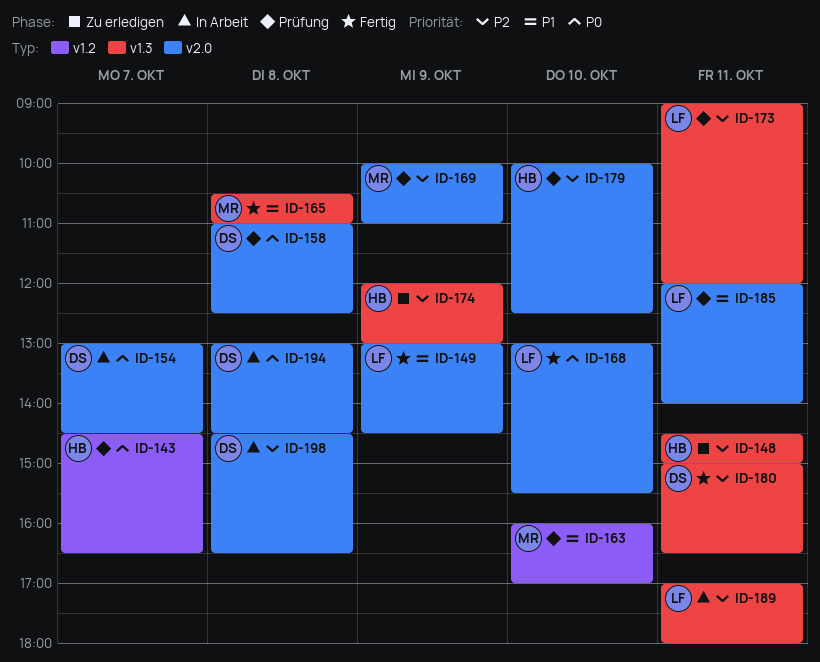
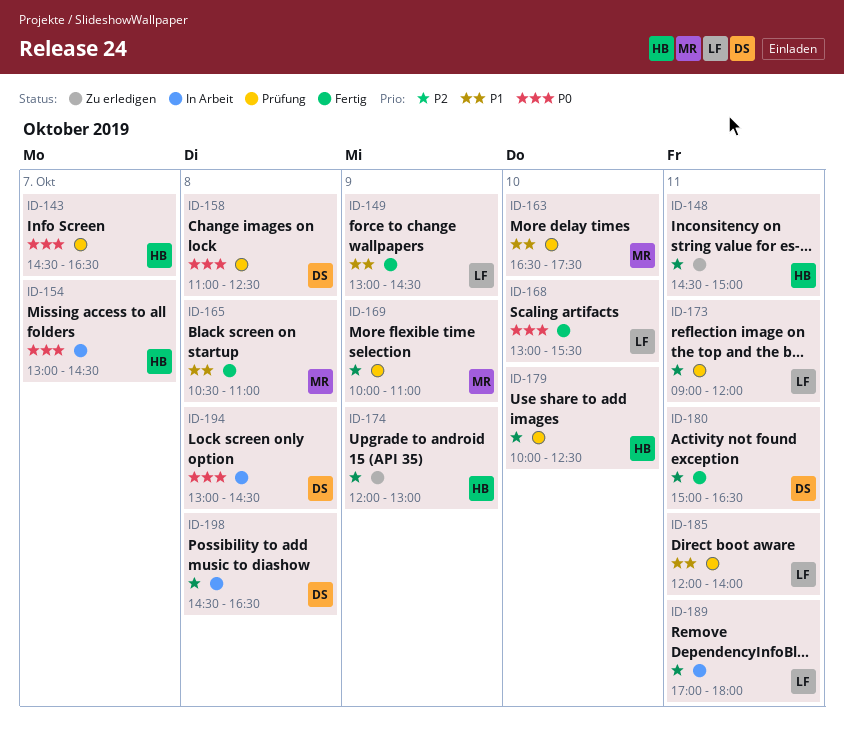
ID-154, owner: DS -> HB
ID-163, begins: 16:00 -> 16:30
ID-163, ends: 17:00 -> 17:30

